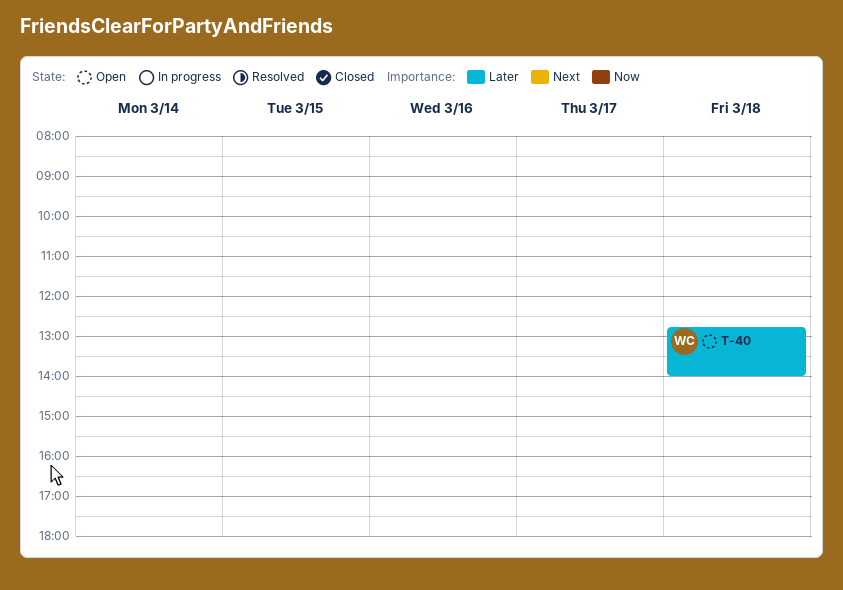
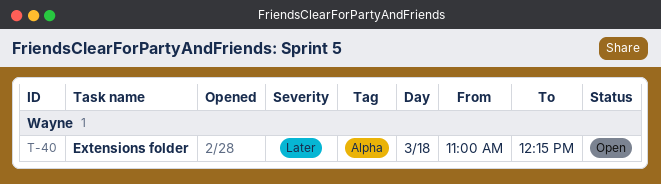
T-40, begins: 12:45 -> 11:00
T-40, ends: 14:00 -> 12:15

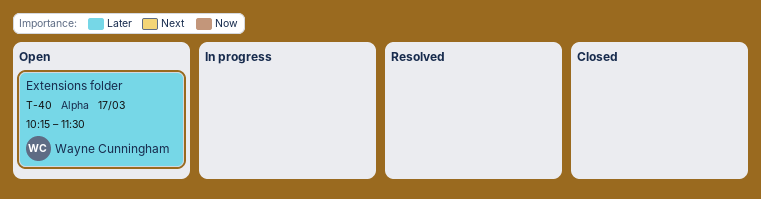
T-40, day: Mar 18 -> Mar 17
T-40, begins: 11:00 -> 10:15
T-40, ends: 12:15 -> 11:30

